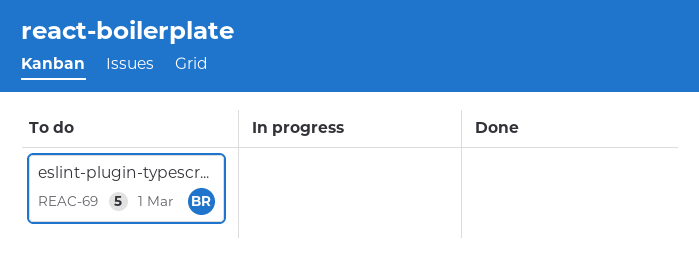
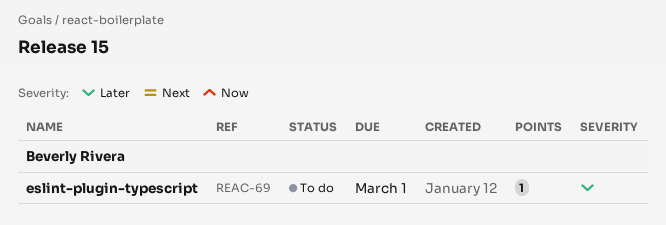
REAC-69, estimate: 5 -> 1

